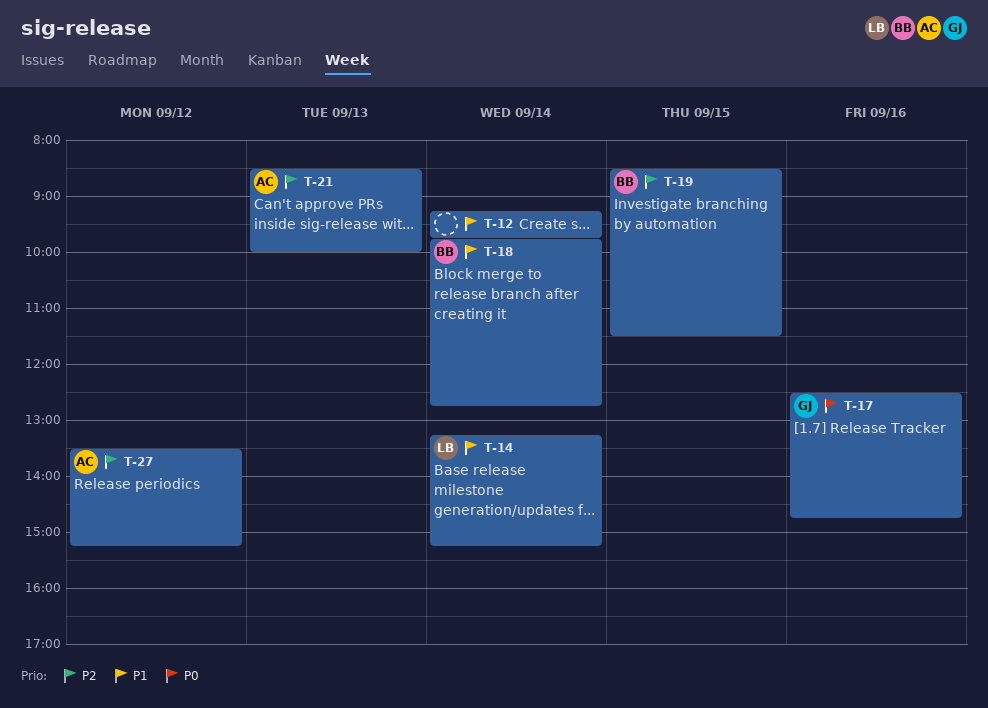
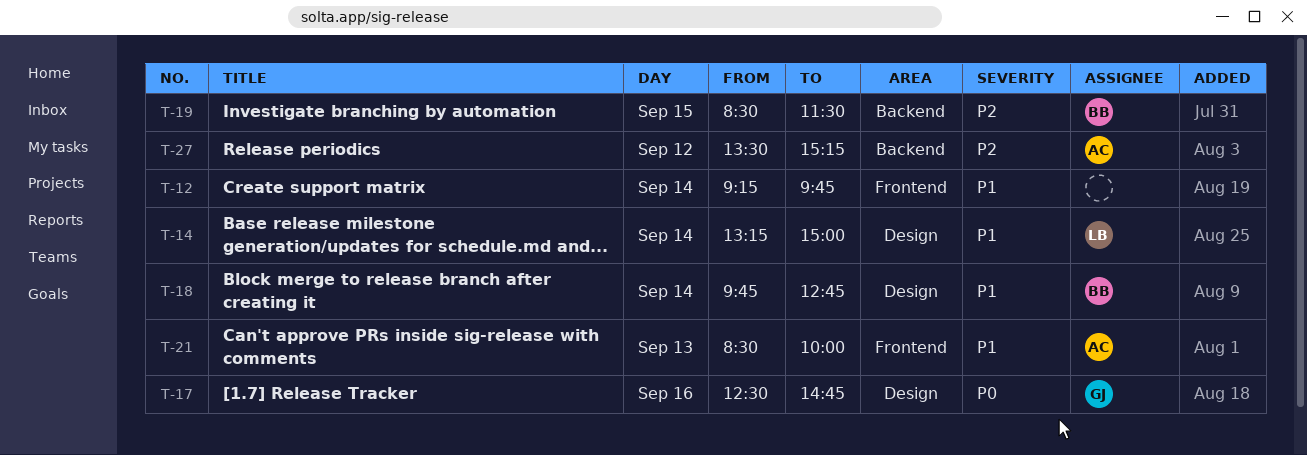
T-14, ends: 15:15 -> 15:00
T-21, priority: P2 -> P1

